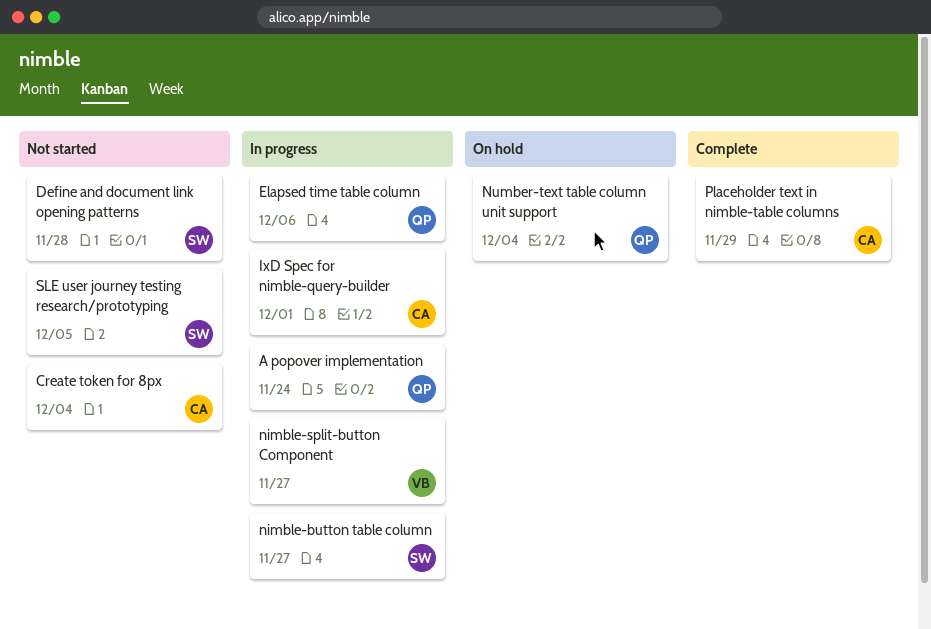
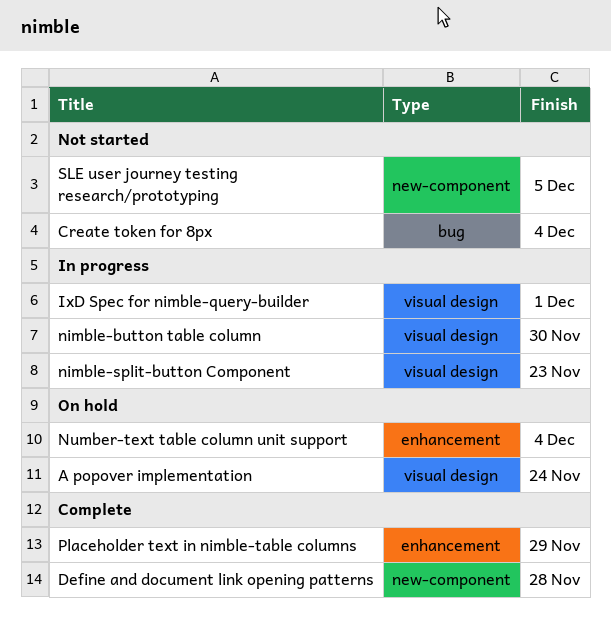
A popover implementation, status: In progress -> On hold
Define and document link opening patterns, status: Not started -> Complete
Elapsed time table column: present -> none
nimble-button table column, due: Nov 27 -> Nov 30
nimble-split-button Component, due: Nov 27 -> Nov 23

